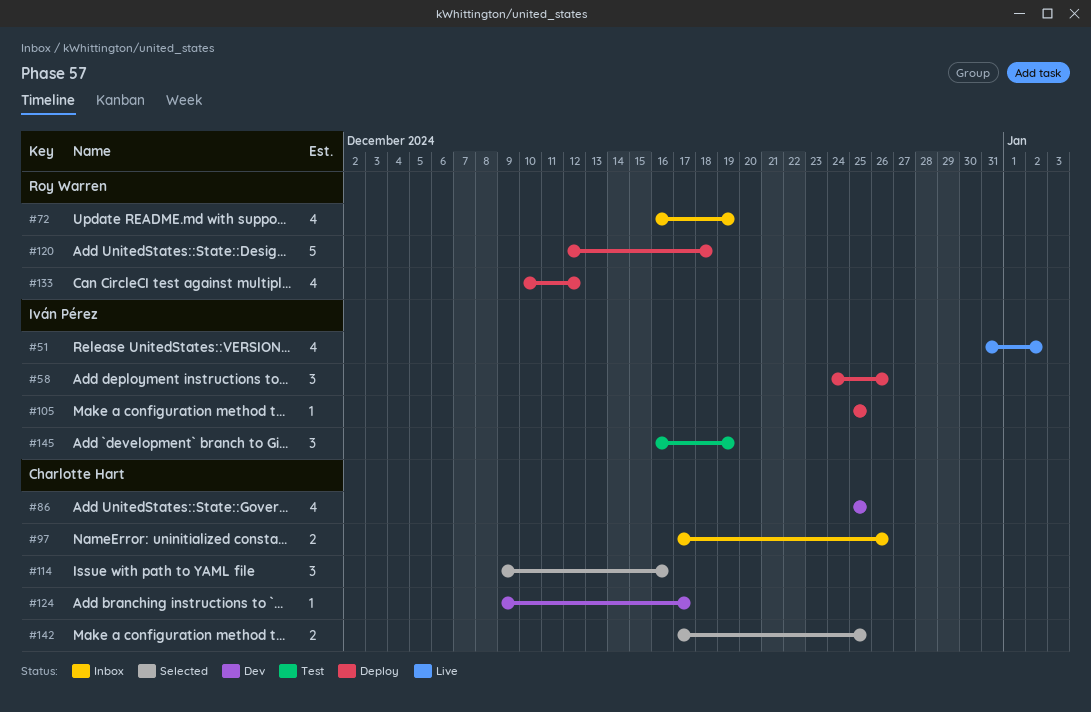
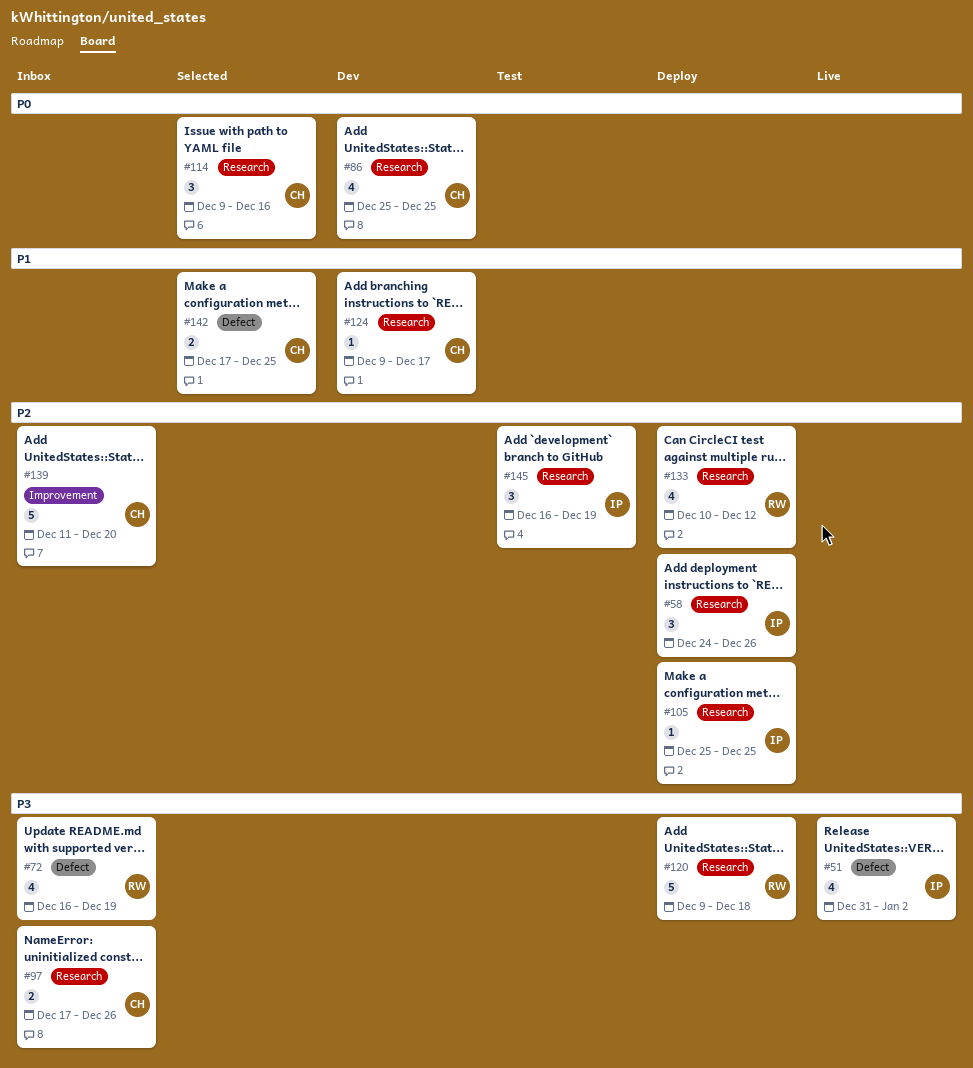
#120, start: Dec 12 -> Dec 9
#139: none -> present

